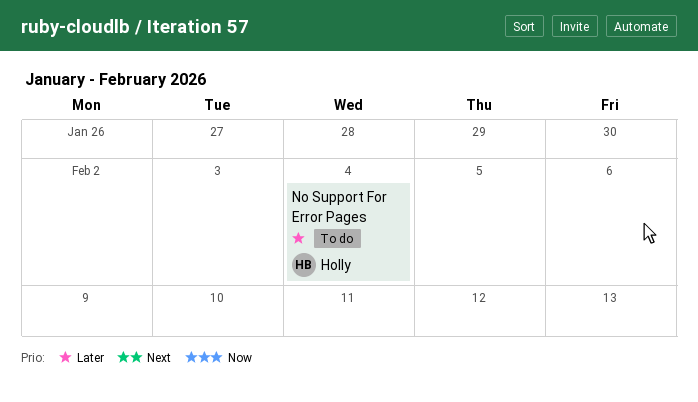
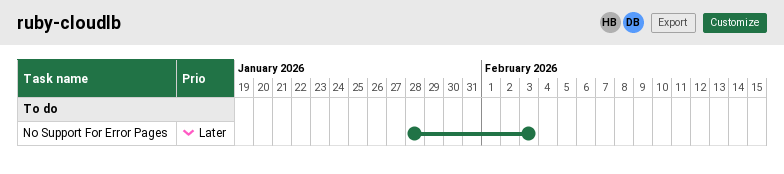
No Support For Error Pages, due: Feb 4 -> Feb 3

